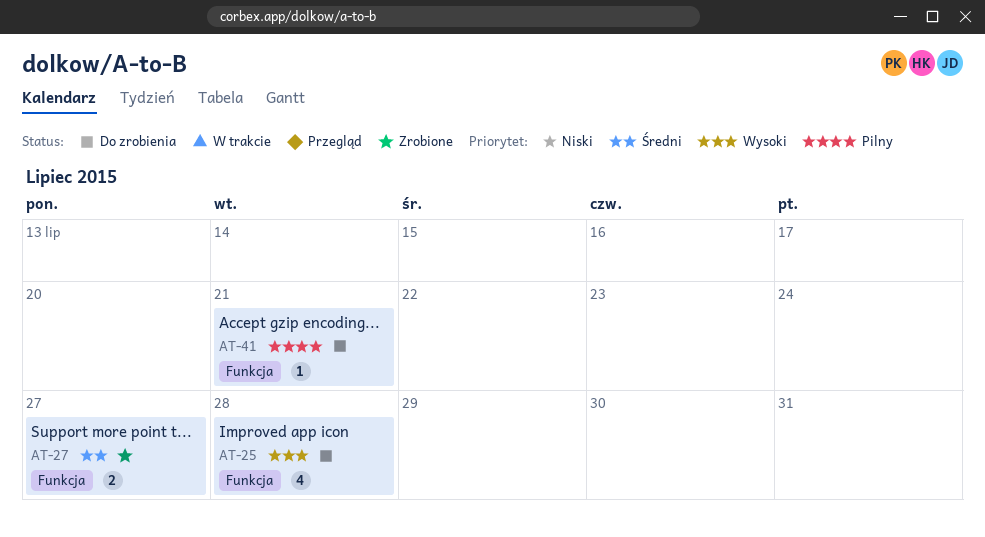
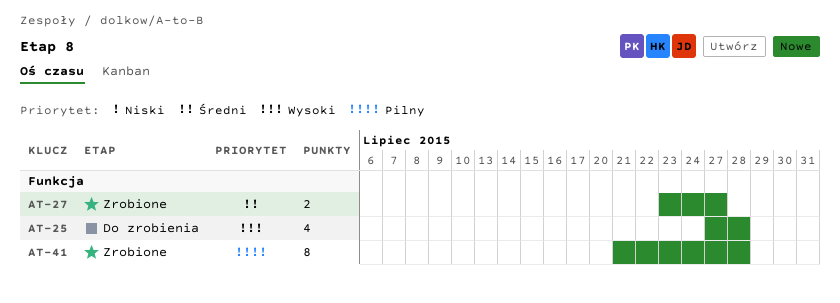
AT-41, status: Do zrobienia -> Zrobione
AT-41, estimate: 1 -> 8
AT-41, due: Jul 21 -> Jul 28

